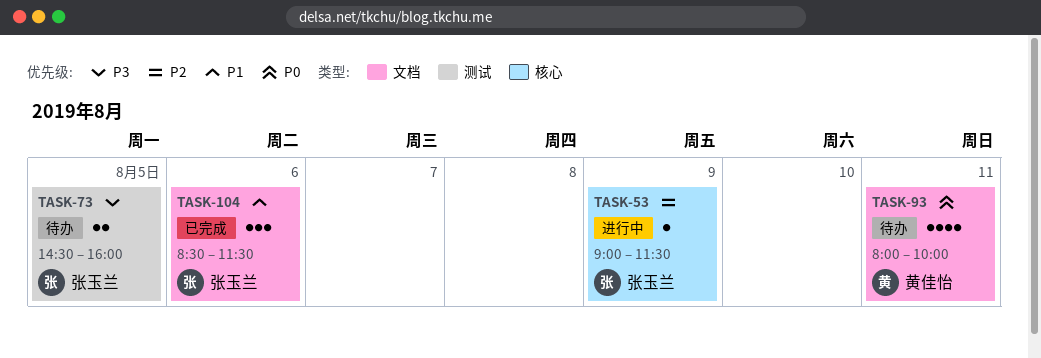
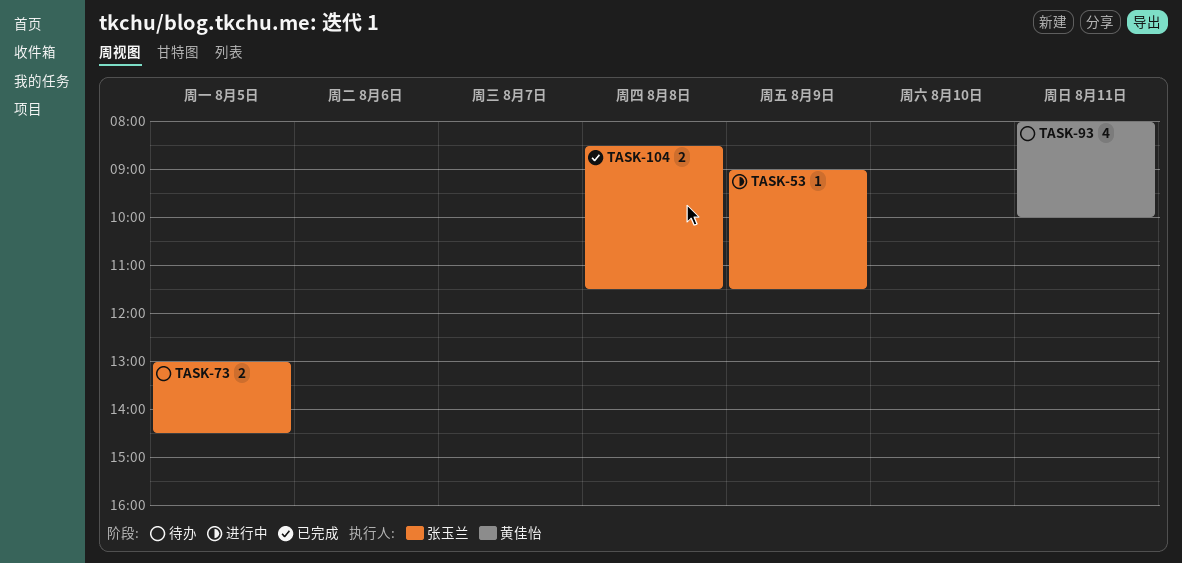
TASK-73, begins: 14:30 -> 13:00
TASK-73, ends: 16:00 -> 14:30
TASK-104, estimate: 3 -> 2
TASK-104, day: Aug 6 -> Aug 8

